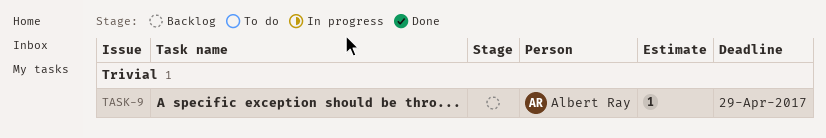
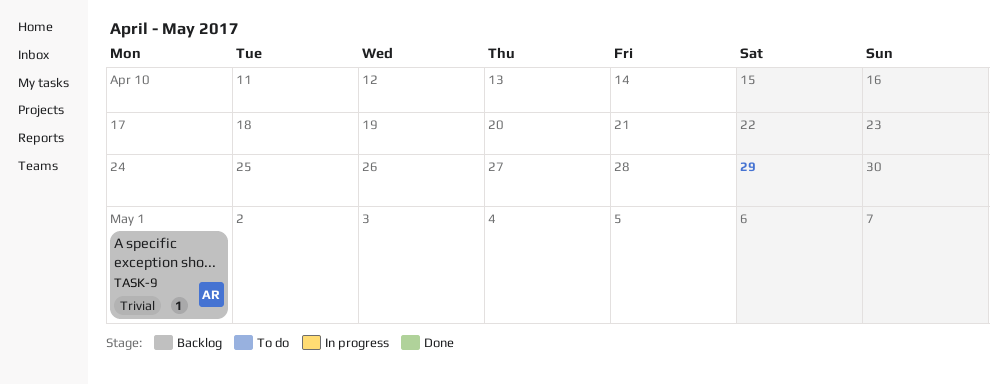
TASK-9, due: Apr 29 -> May 1

